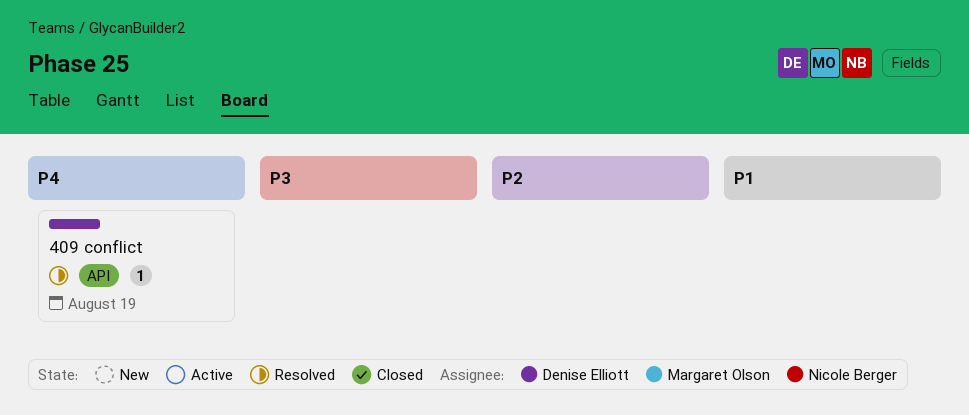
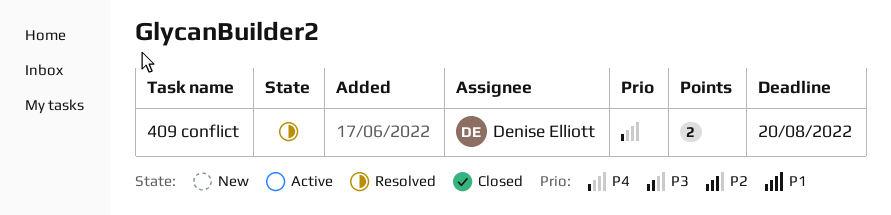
409 conflict, estimate: 1 -> 2
409 conflict, due: Aug 19 -> Aug 20

